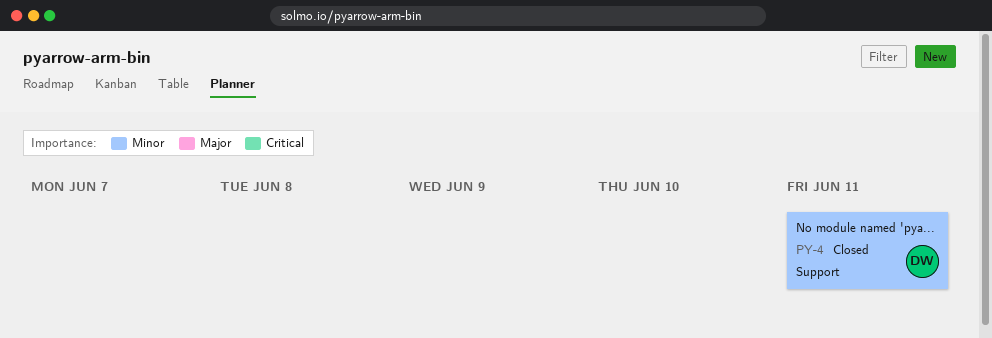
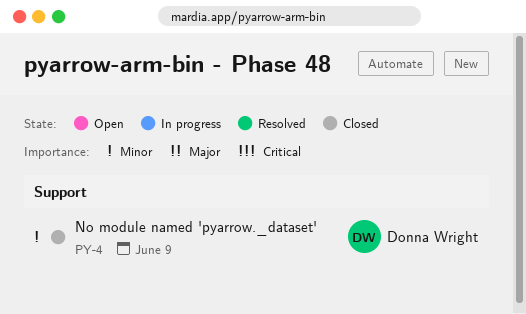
PY-4, due: Jun 11 -> Jun 9

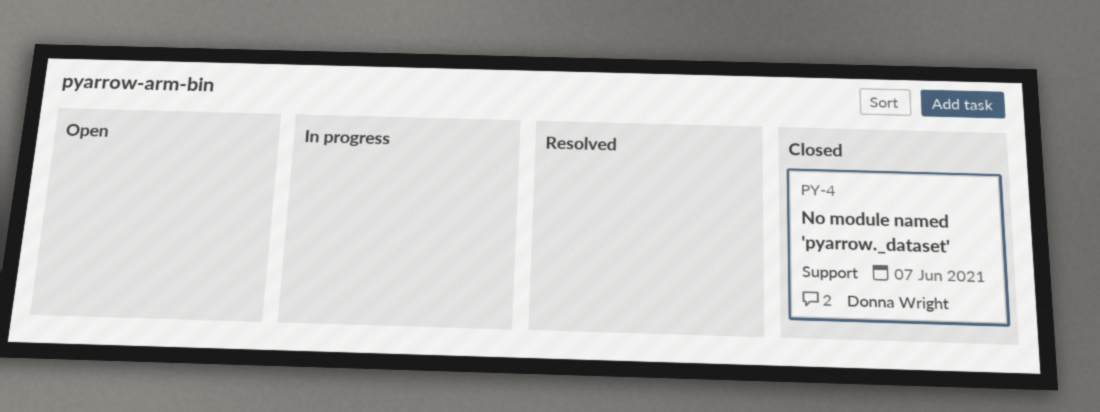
PY-4, due: Jun 9 -> Jun 7

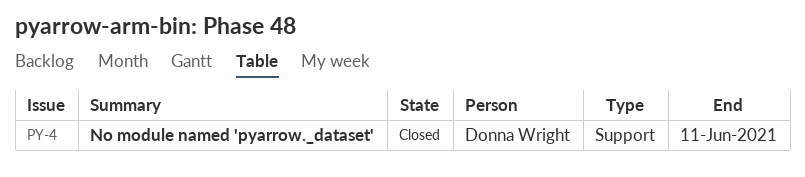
PY-4, due: Jun 7 -> Jun 11

